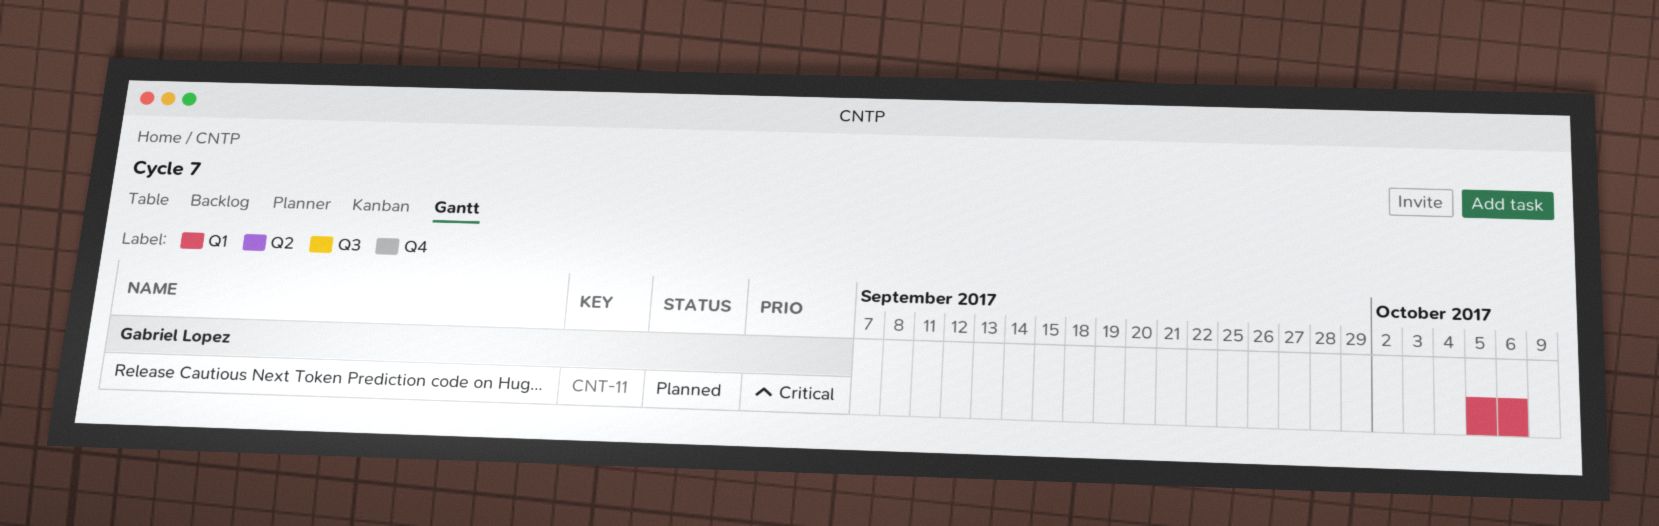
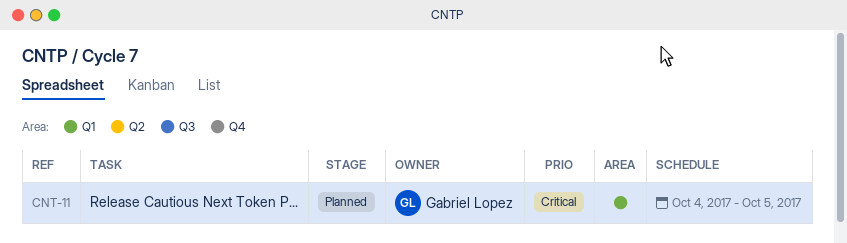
CNT-11, start: Oct 5 -> Oct 4
CNT-11, due: Oct 6 -> Oct 5

